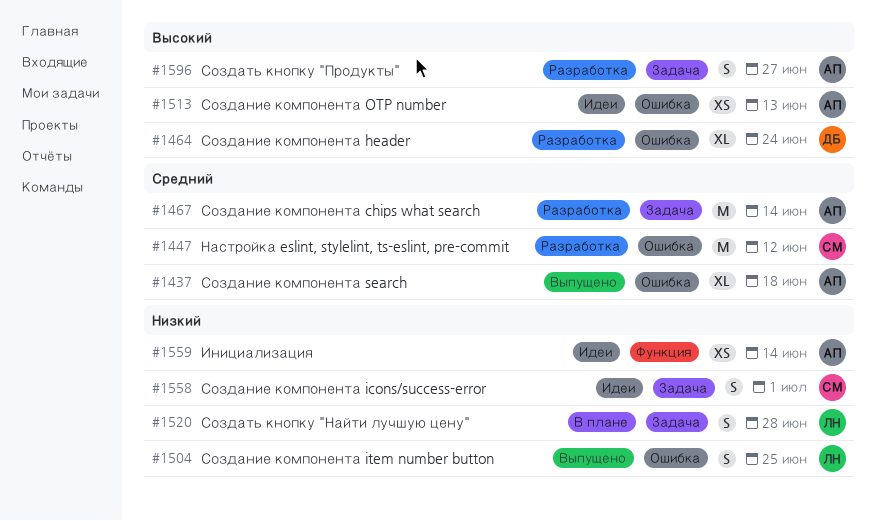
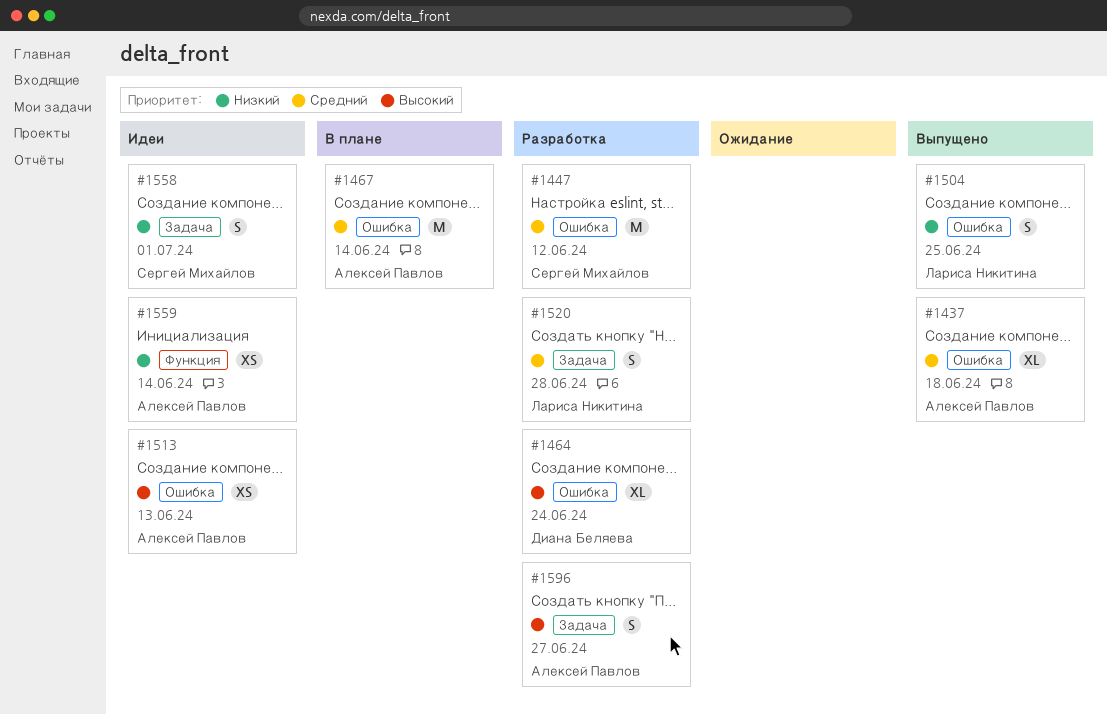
#1467, status: Разработка -> В плане
#1467, label: Задача -> Ошибка
#1520, status: В плане -> Разработка
#1520, priority: Низкий -> Средний

